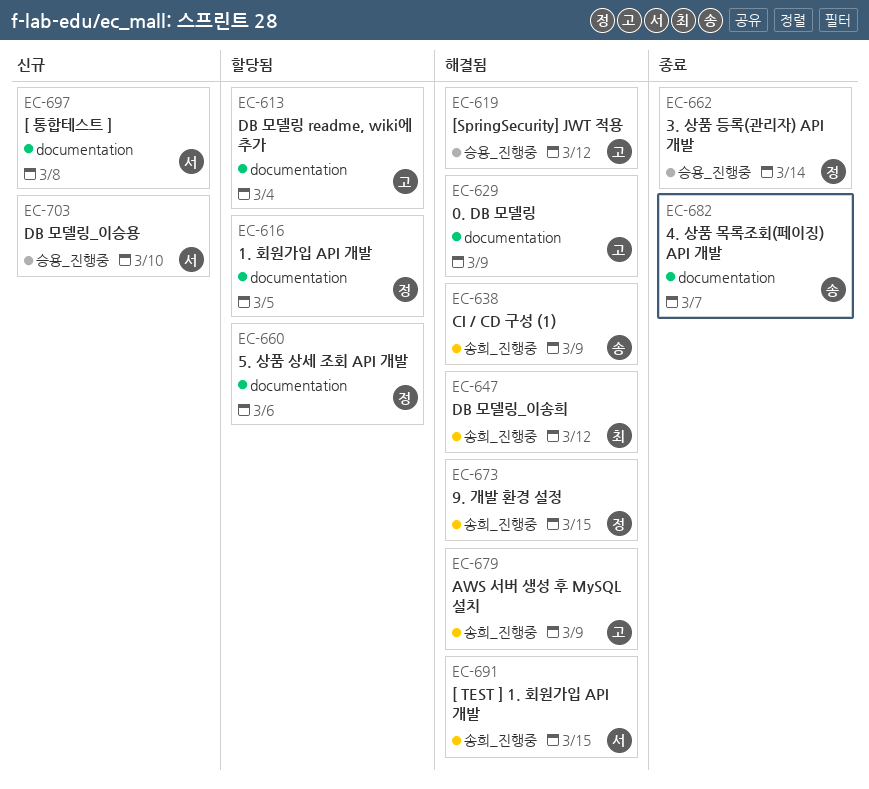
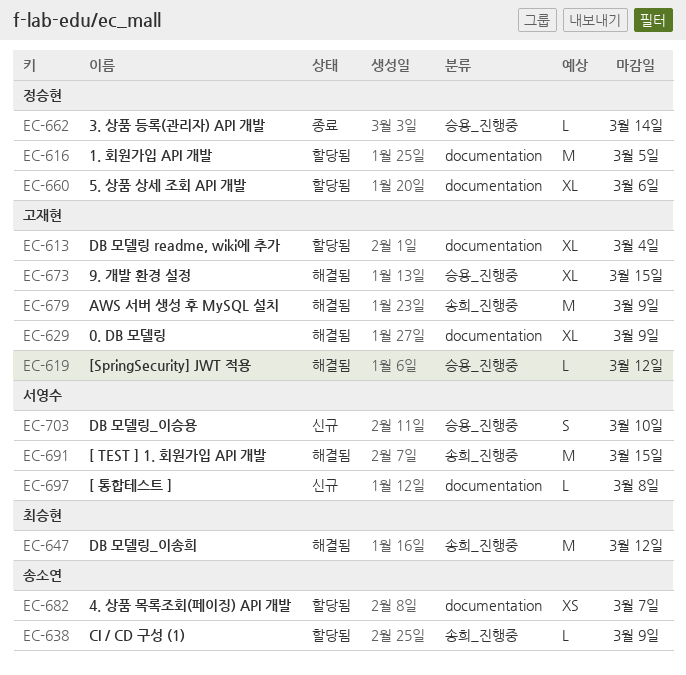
EC-638, status: 해결됨 -> 할당됨
EC-673, owner: 정승현 -> 고재현
EC-673, label: 송희_진행중 -> 승용_진행중
EC-682, status: 종료 -> 할당됨

